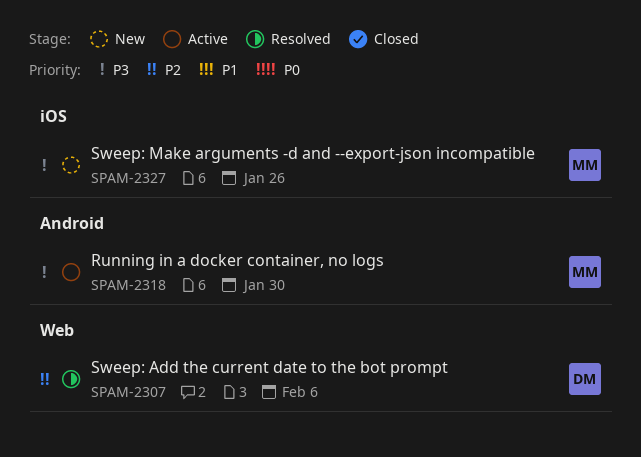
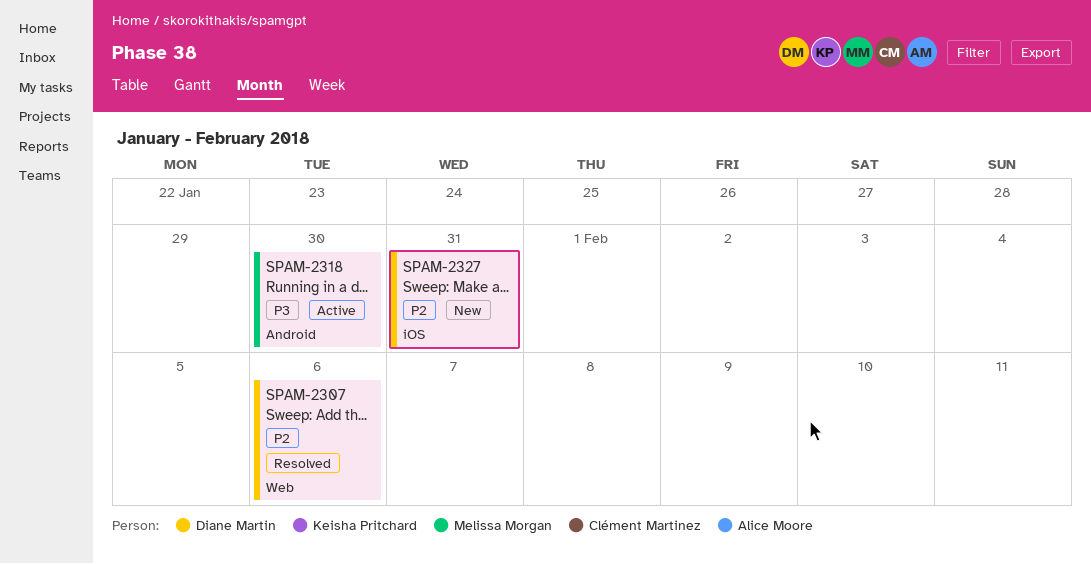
SPAM-2327, owner: Melissa Morgan -> Diane Martin
SPAM-2327, priority: P3 -> P2
SPAM-2327, due: Jan 26 -> Jan 31

